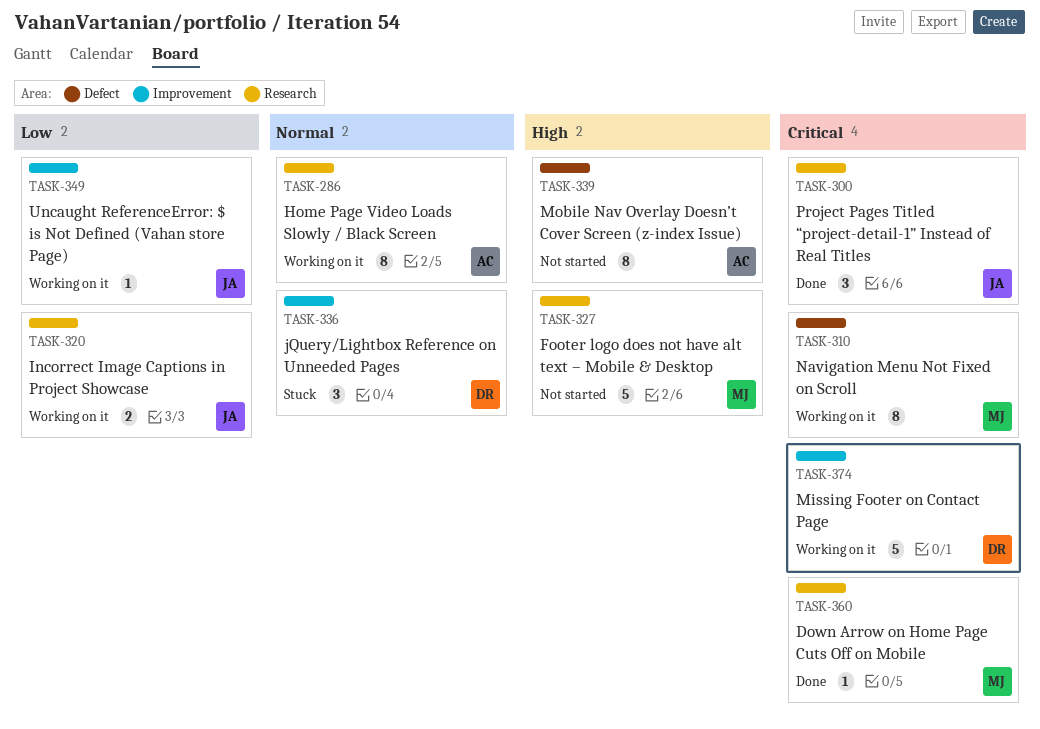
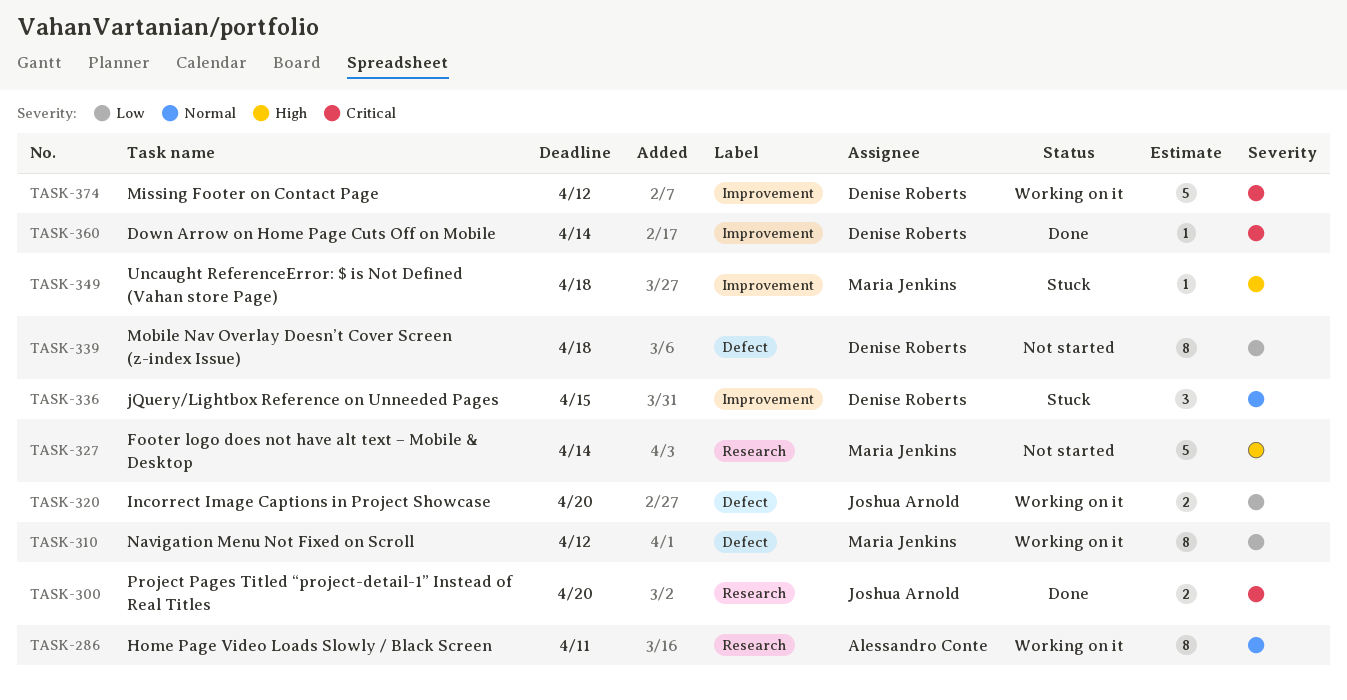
TASK-300, estimate: 3 -> 2
TASK-310, priority: Critical -> Low
TASK-320, label: Research -> Defect
TASK-339, owner: Alessandro Conte -> Denise Roberts
TASK-339, priority: High -> Low
TASK-349, status: Working on it -> Stuck
TASK-349, owner: Joshua Arnold -> Maria Jenkins
TASK-349, priority: Low -> High
TASK-360, owner: Maria Jenkins -> Denise Roberts
TASK-360, label: Research -> Improvement

